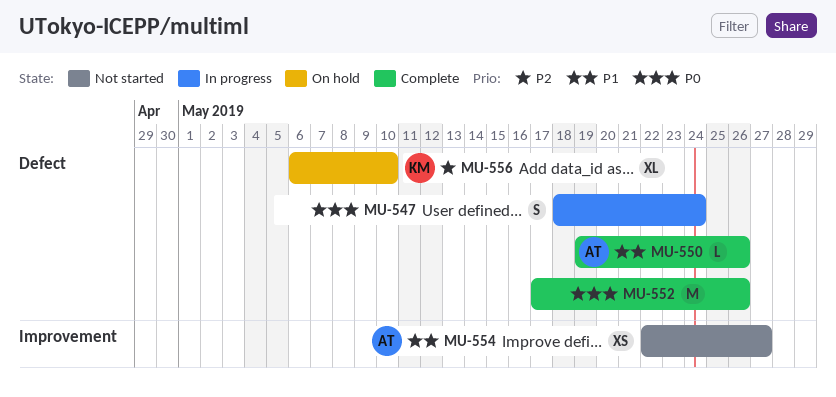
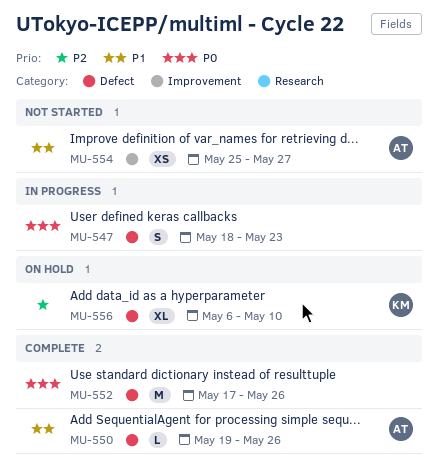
MU-547, due: May 24 -> May 23
MU-554, start: May 22 -> May 25

